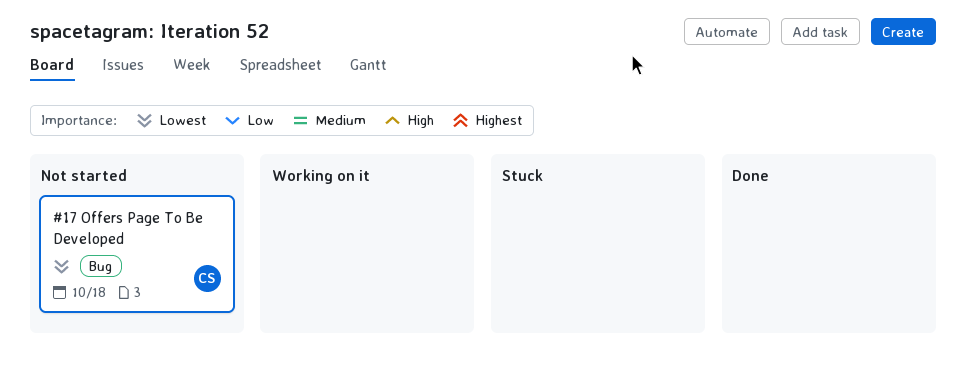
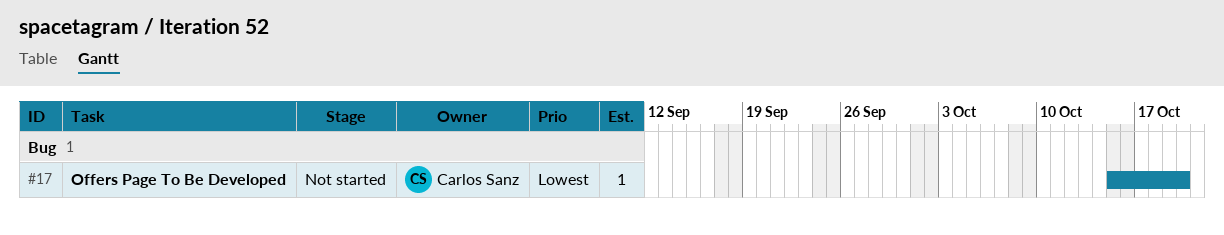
#17, due: Oct 18 -> Oct 20

